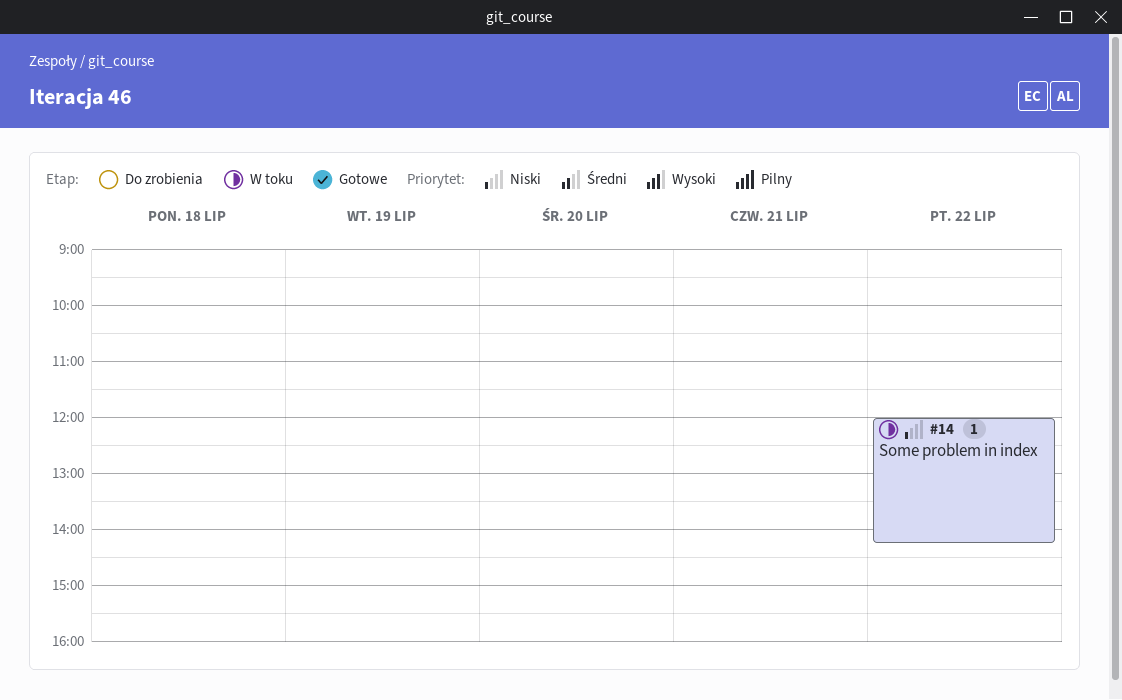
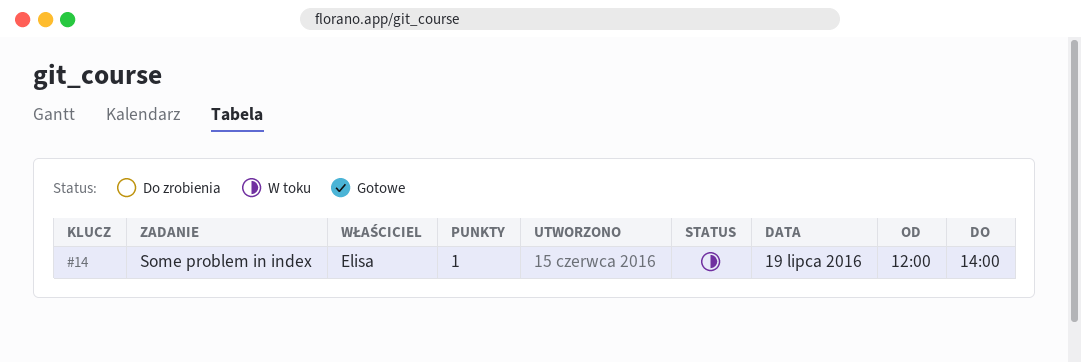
#14, day: Jul 22 -> Jul 19
#14, ends: 14:15 -> 14:00

